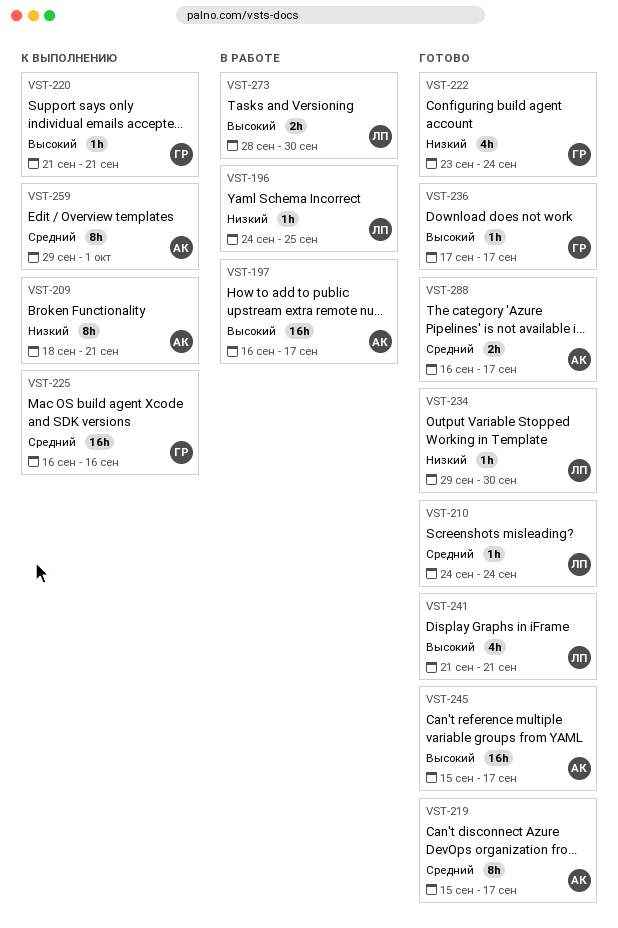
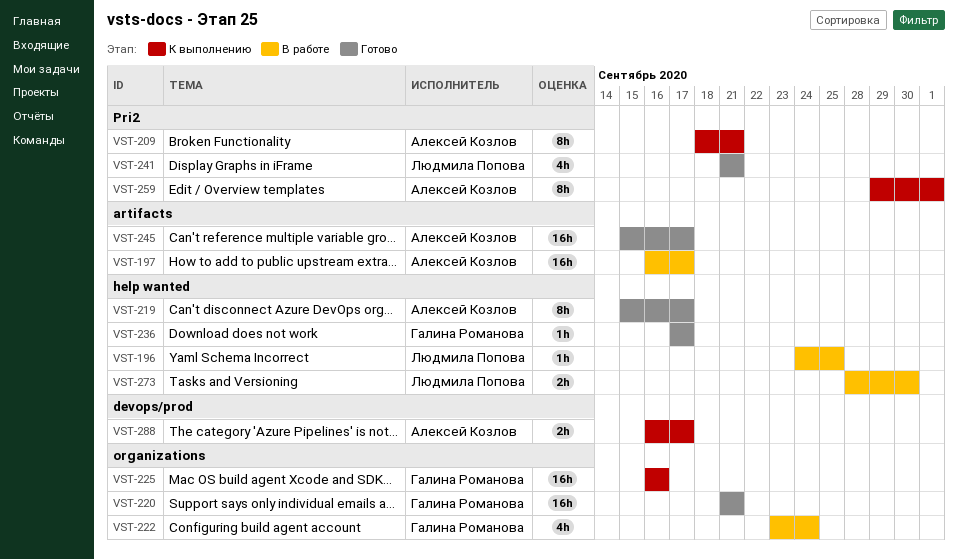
VST-210: present -> none
VST-220, status: К выполнению -> Готово
VST-220, estimate: 1h -> 16h
VST-222, status: Готово -> В работе
VST-234: present -> none
VST-288, status: Готово -> К выполнению

